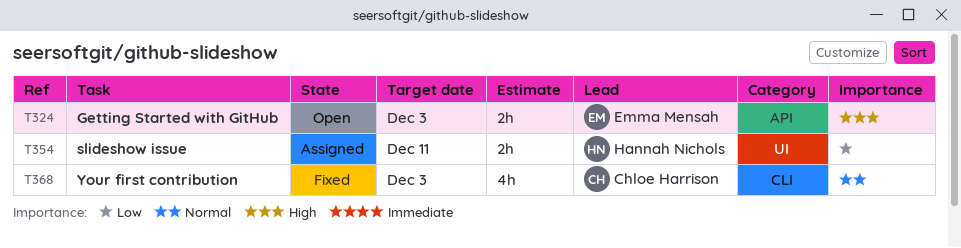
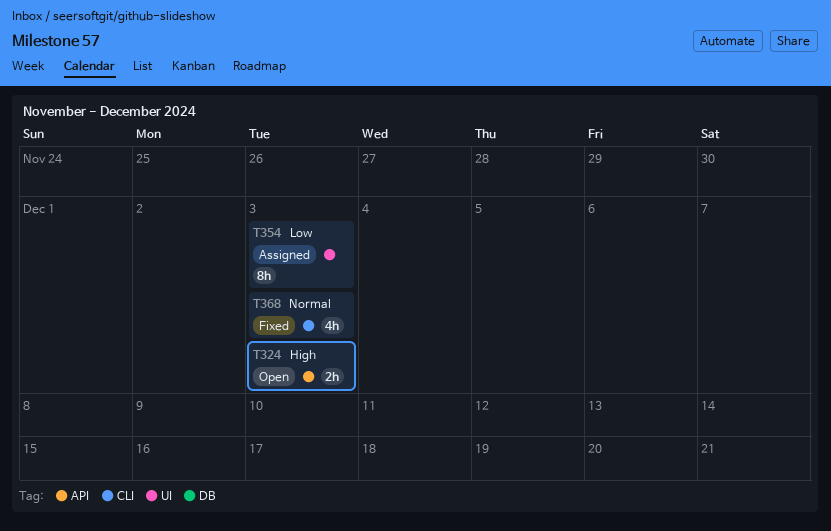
T354, estimate: 2h -> 8h
T354, due: Dec 11 -> Dec 3

